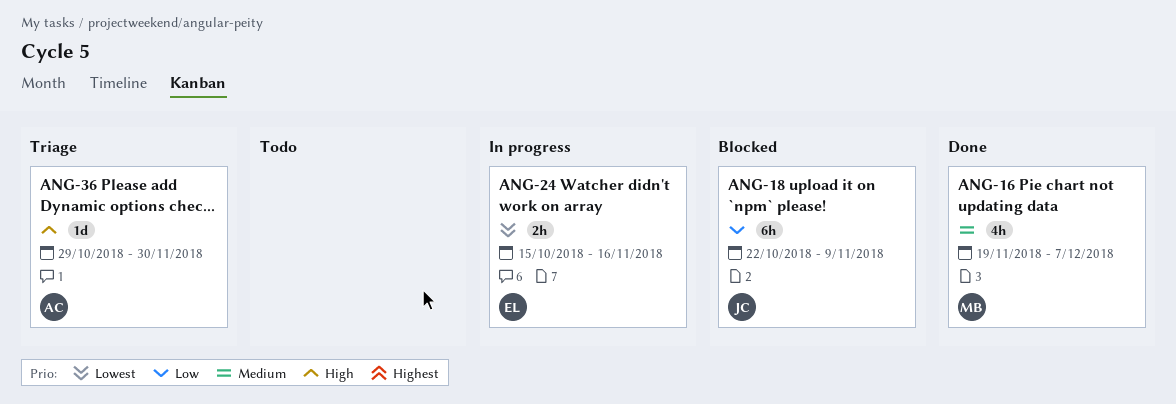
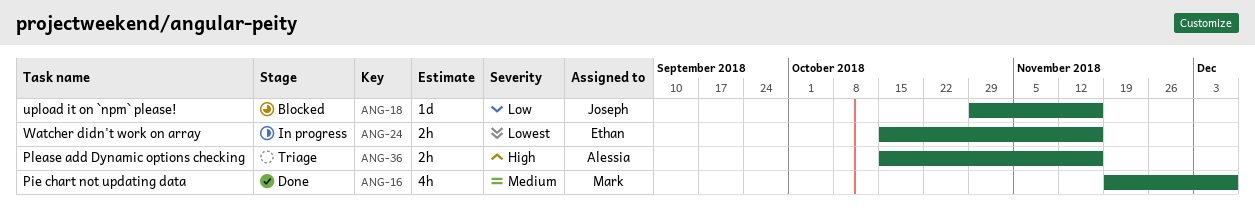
ANG-18, estimate: 6h -> 1d
ANG-18, start: Oct 22 -> Oct 29
ANG-18, due: Nov 9 -> Nov 16
ANG-36, estimate: 1d -> 2h
ANG-36, start: Oct 29 -> Oct 15
ANG-36, due: Nov 30 -> Nov 16

